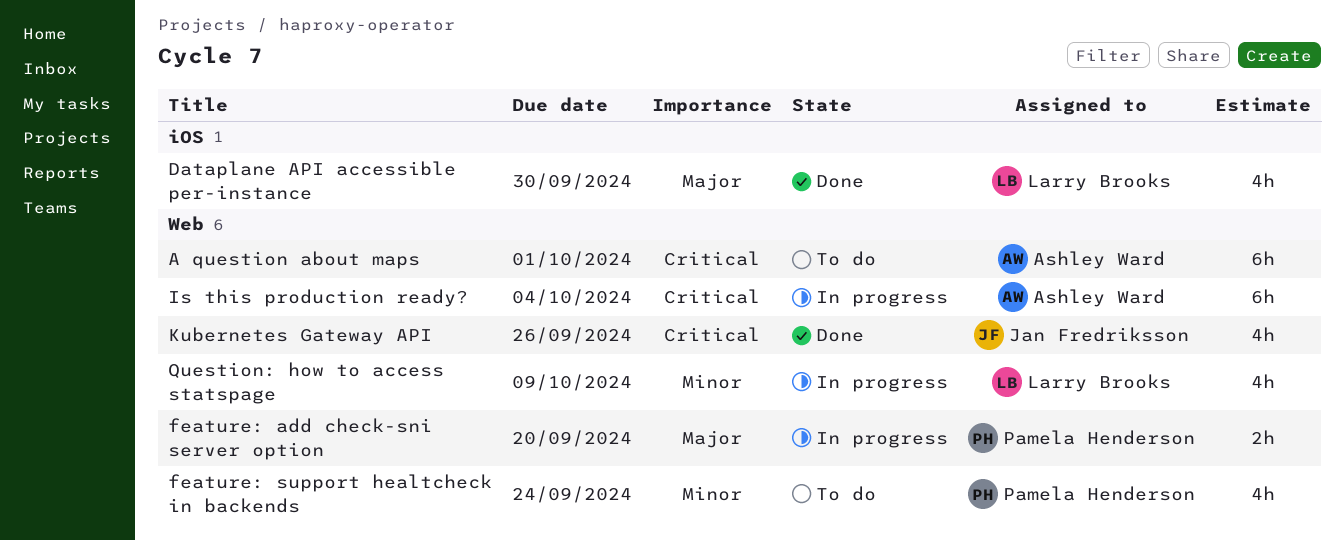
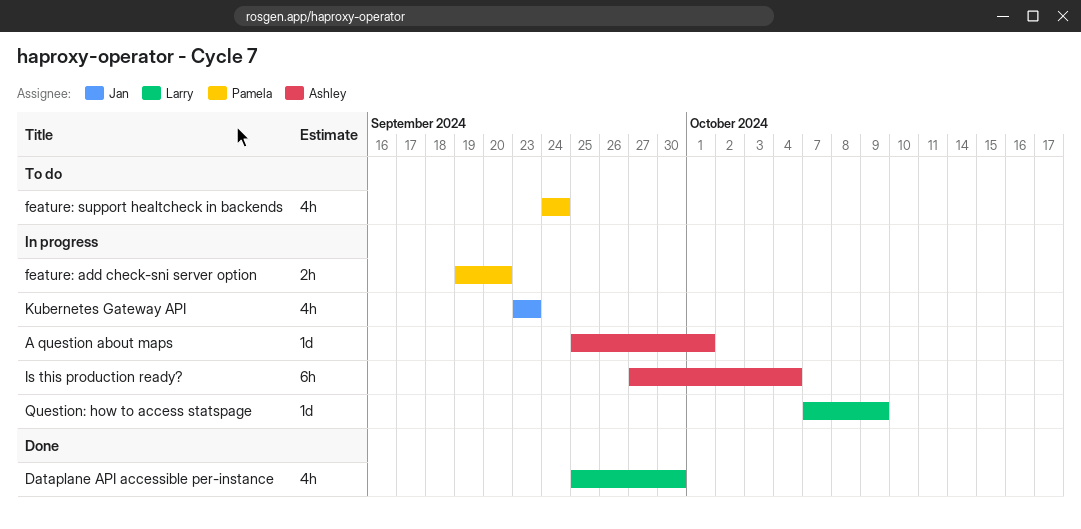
A question about maps, status: To do -> In progress
A question about maps, estimate: 6h -> 1d
Kubernetes Gateway API, status: Done -> In progress
Kubernetes Gateway API, due: Sep 26 -> Sep 23
Question: how to access statspage, estimate: 4h -> 1d

